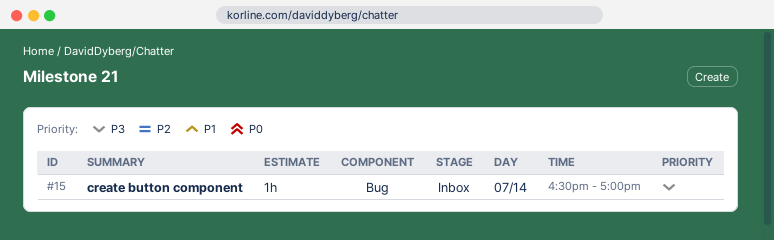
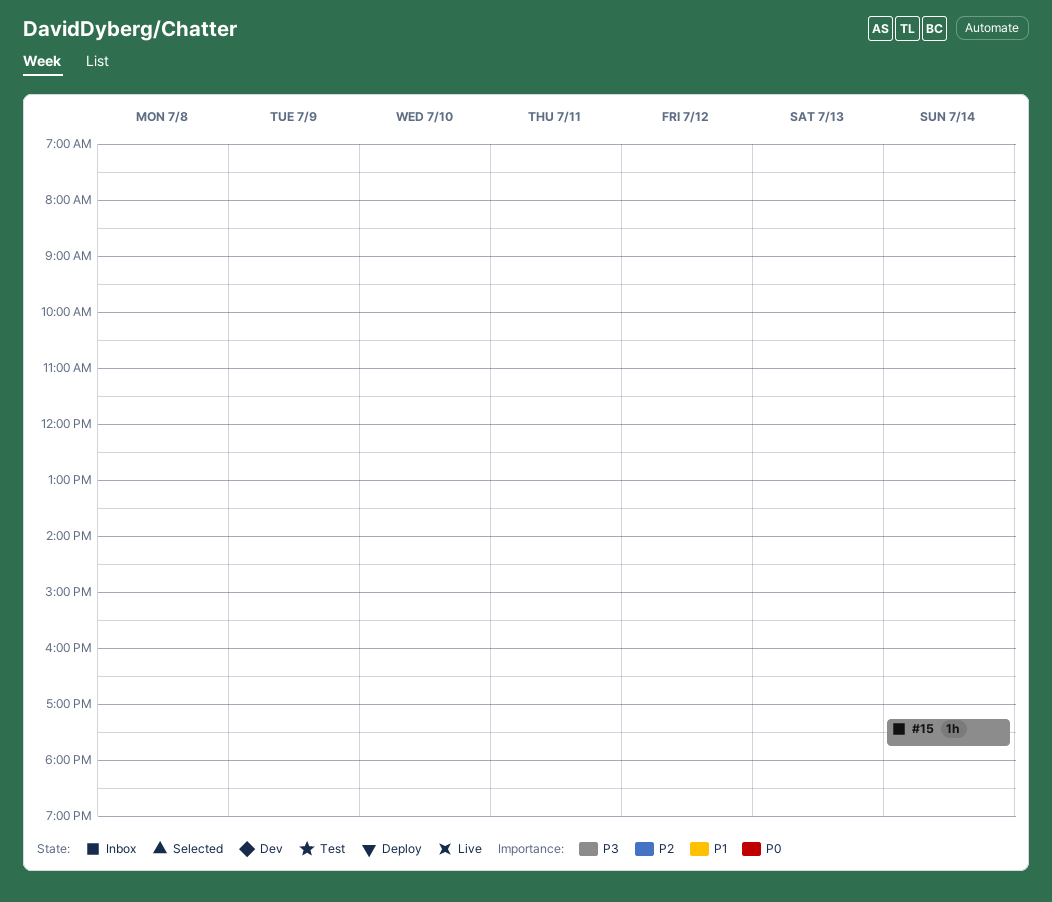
#15, begins: 16:30 -> 17:15
#15, ends: 17:00 -> 17:45

